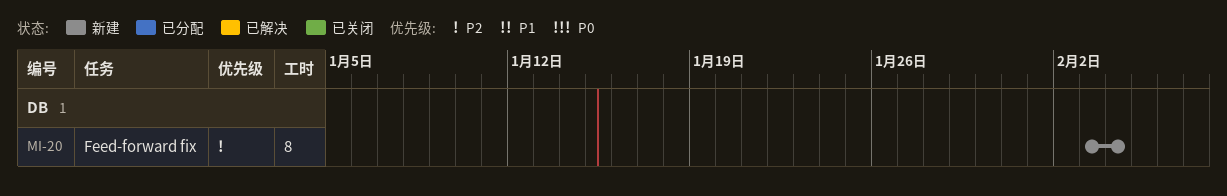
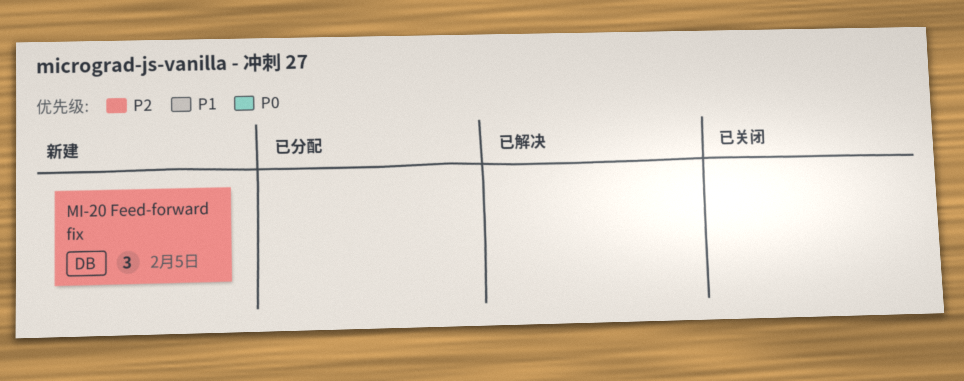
MI-20, estimate: 8 -> 3
MI-20, due: Feb 4 -> Feb 5

